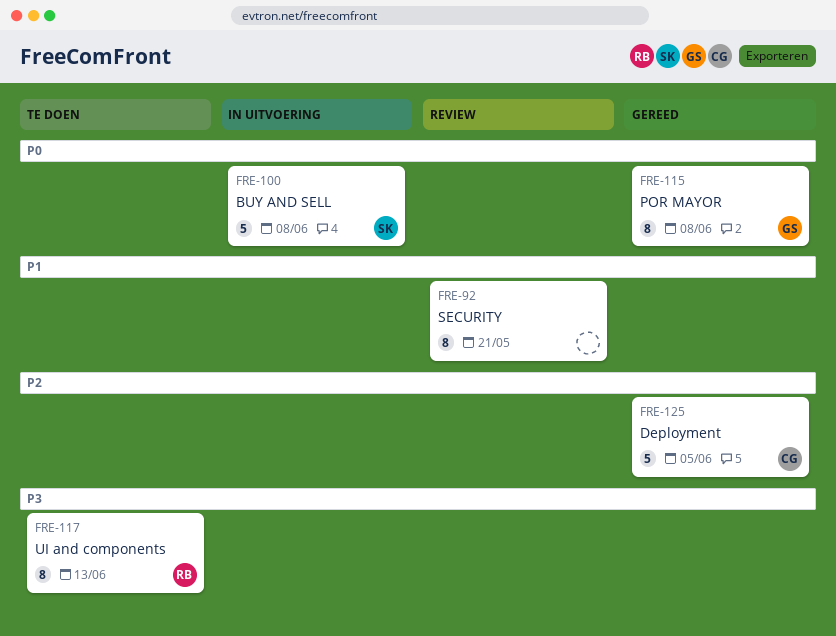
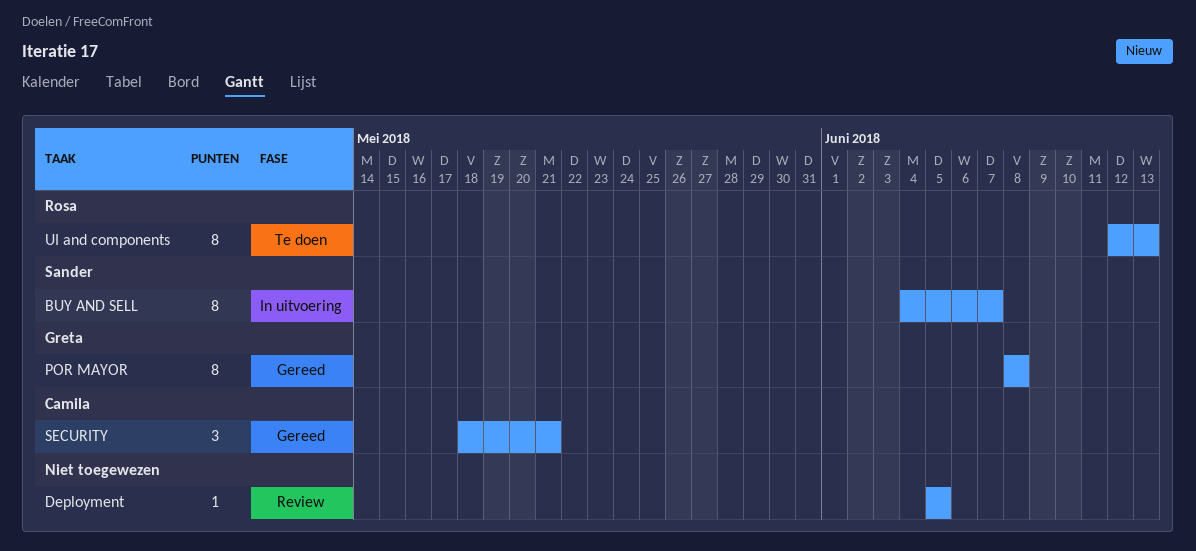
BUY AND SELL, estimate: 5 -> 8
BUY AND SELL, due: Jun 8 -> Jun 7
Deployment, status: Gereed -> Review
Deployment, owner: Camila -> none
Deployment, estimate: 5 -> 1
SECURITY, status: Review -> Gereed
SECURITY, owner: none -> Camila
SECURITY, estimate: 8 -> 3

